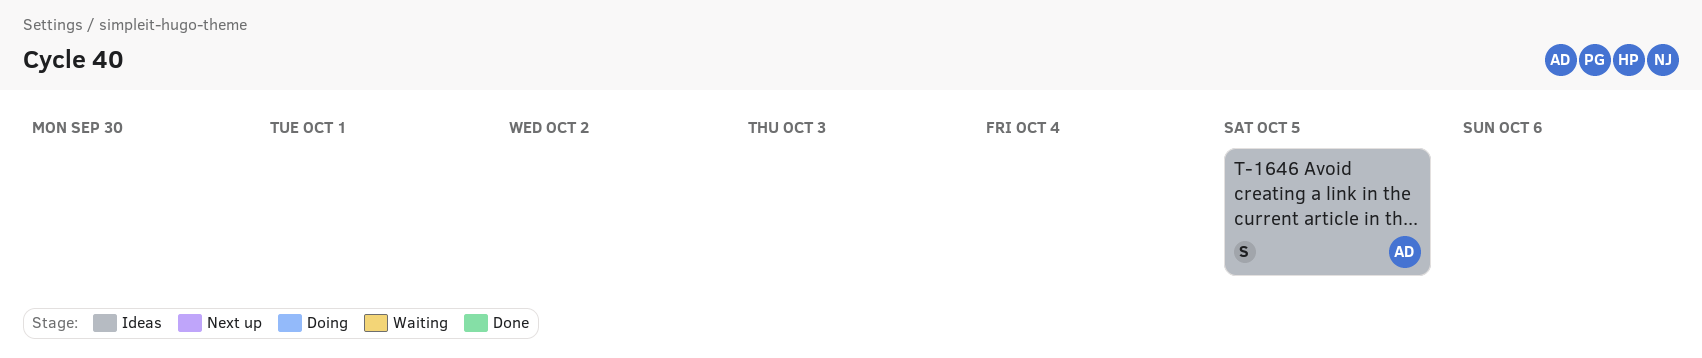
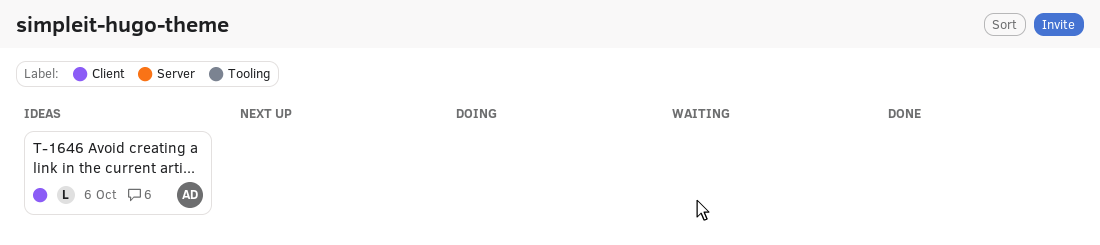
T-1646, estimate: S -> L
T-1646, due: Oct 5 -> Oct 6

